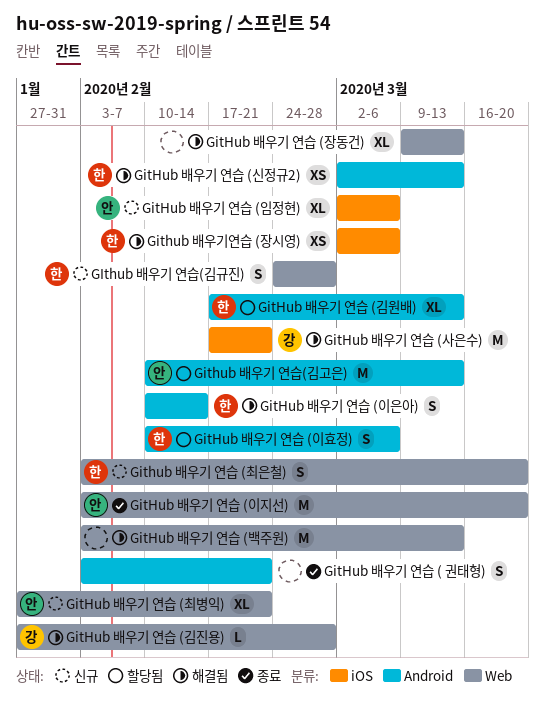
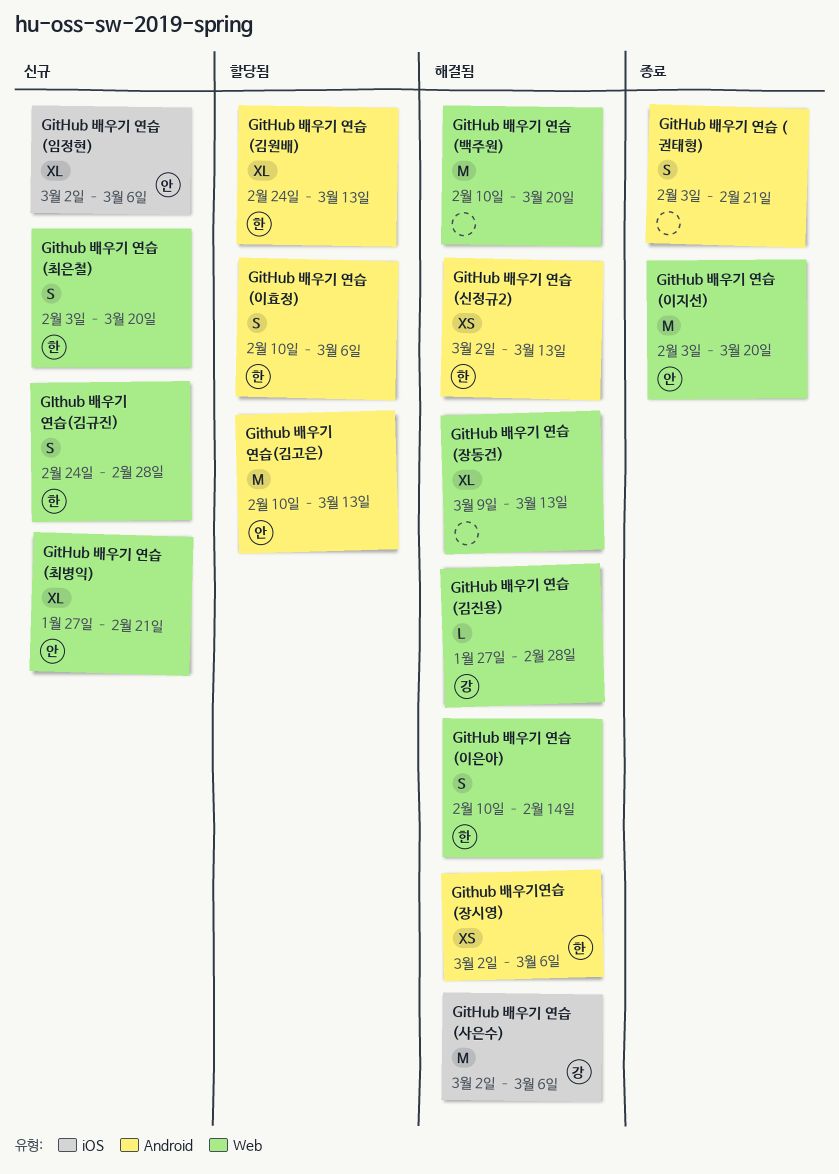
GitHub 배우기 연습 (김원배), start: Feb 17 -> Feb 24
GitHub 배우기 연습 (백주원), start: Feb 3 -> Feb 10
GitHub 배우기 연습 (백주원), due: Mar 13 -> Mar 20
GitHub 배우기 연습 (사은수), start: Feb 17 -> Mar 2
GitHub 배우기 연습 (사은수), due: Feb 21 -> Mar 6
GitHub 배우기 연습 (이은아), label: Android -> Web
Github 배우기연습 (장시영), label: iOS -> Android

